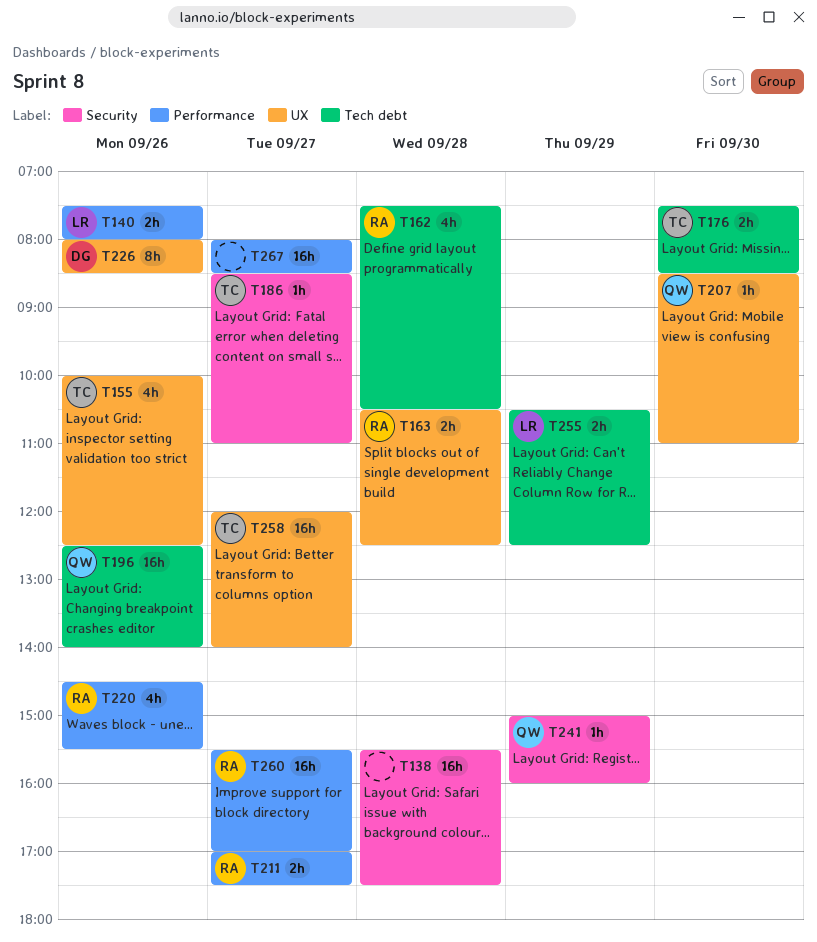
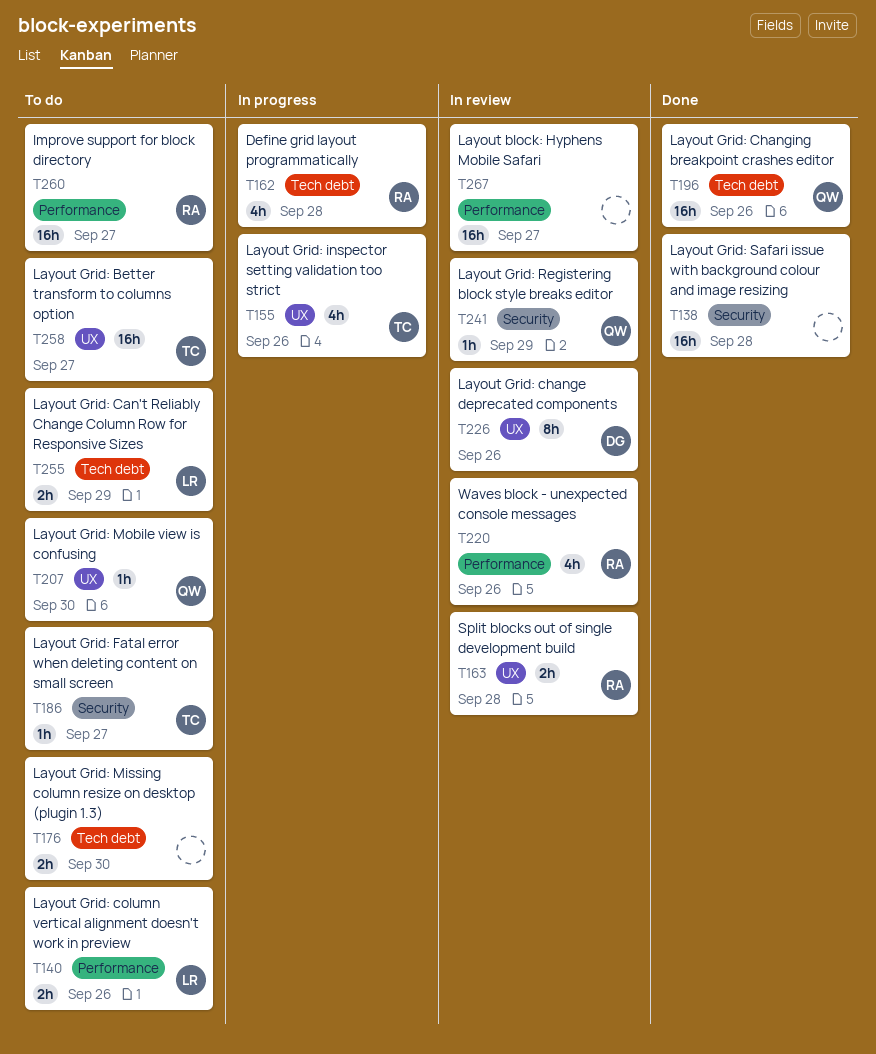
T176, owner: TC -> none
T211: present -> none

